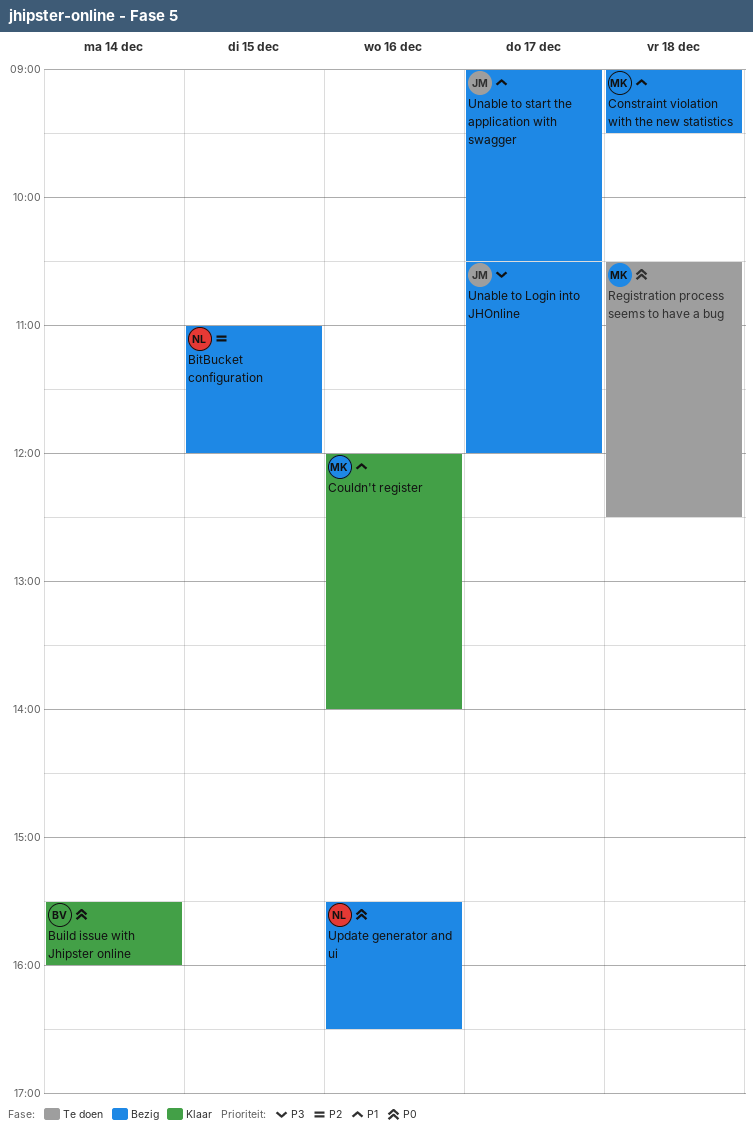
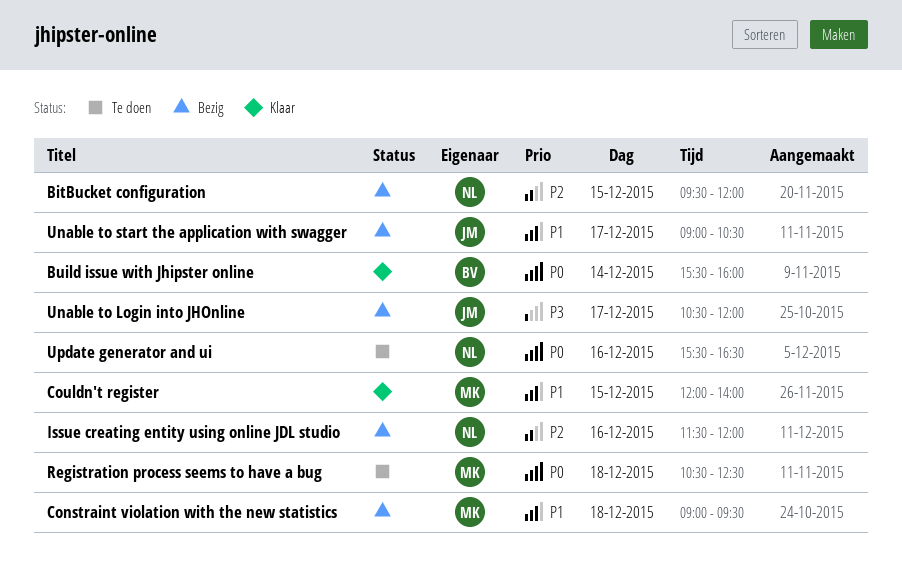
BitBucket configuration, begins: 11:00 -> 09:30
Couldn't register, day: Dec 16 -> Dec 15
Issue creating entity using online JDL studio: none -> present
Update generator and ui, status: Bezig -> Te doen

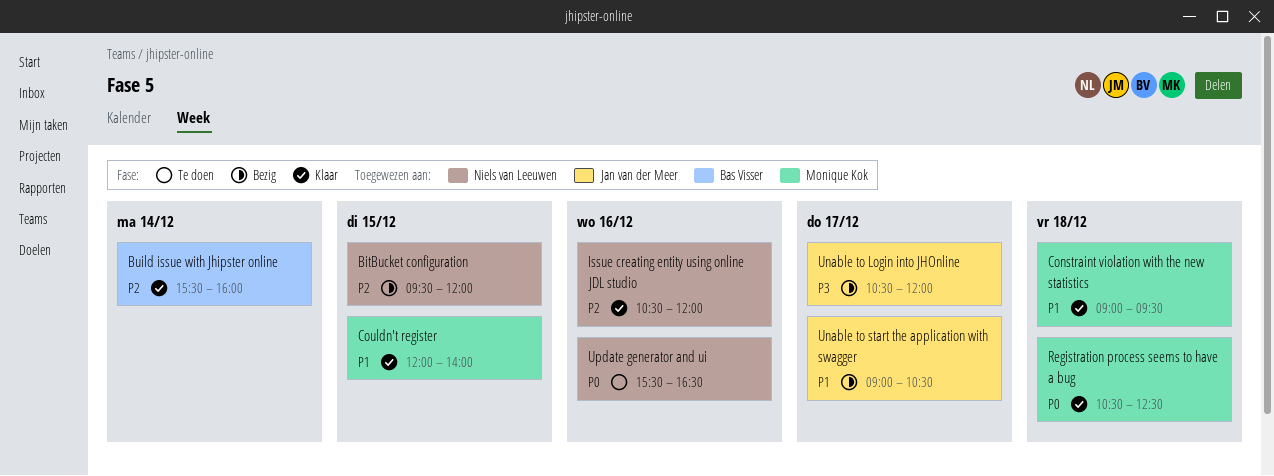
Build issue with Jhipster online, priority: P0 -> P2
Constraint violation with the new statistics, status: Bezig -> Klaar
Issue creating entity using online JDL studio, status: Bezig -> Klaar
Issue creating entity using online JDL studio, begins: 11:30 -> 10:30
Registration process seems to have a bug, status: Te doen -> Klaar

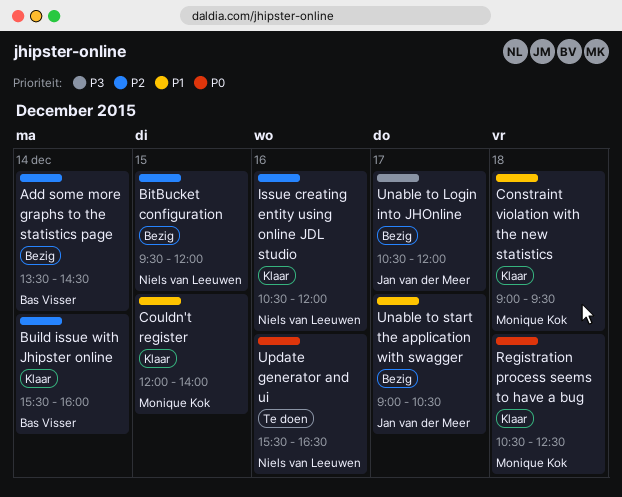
Add some more graphs to the statistics page: none -> present

